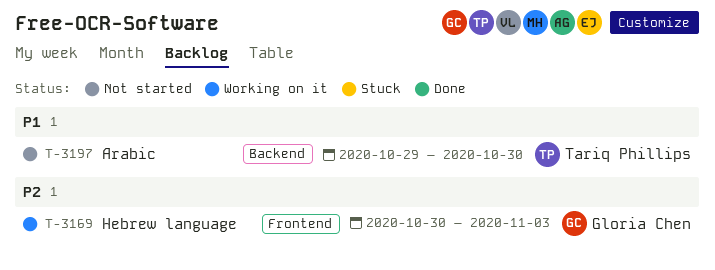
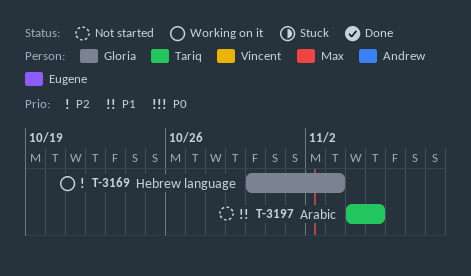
T-3197, start: Oct 29 -> Nov 4
T-3197, due: Oct 30 -> Nov 5

